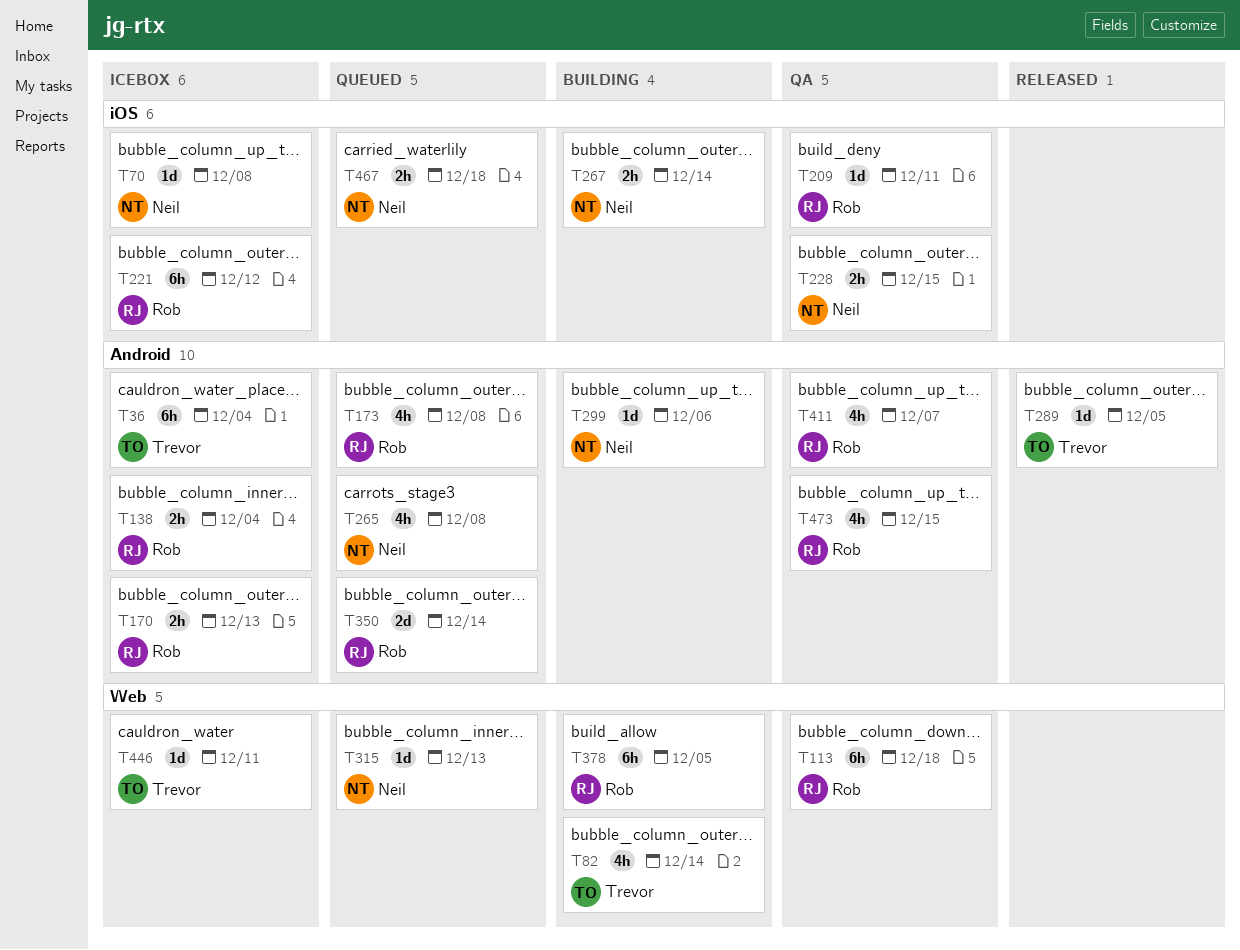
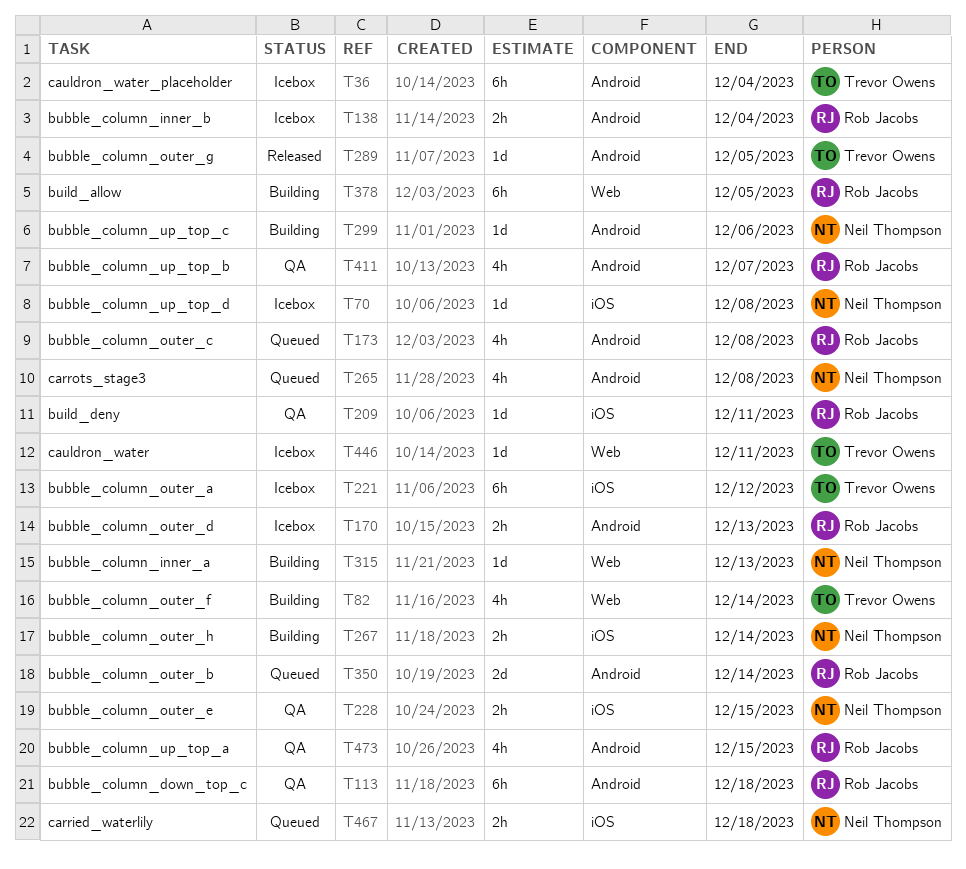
T113, label: Web -> Android
T221, owner: Rob Jacobs -> Trevor Owens
T315, status: Queued -> Building

